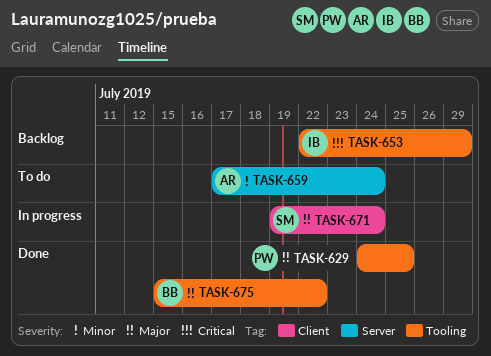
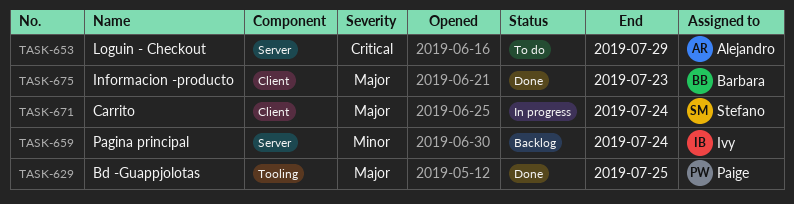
TASK-653, status: Backlog -> To do
TASK-653, owner: Ivy -> Alejandro
TASK-653, label: Tooling -> Server
TASK-659, status: To do -> Backlog
TASK-659, owner: Alejandro -> Ivy
TASK-675, label: Tooling -> Client
TASK-675, due: Jul 22 -> Jul 23

